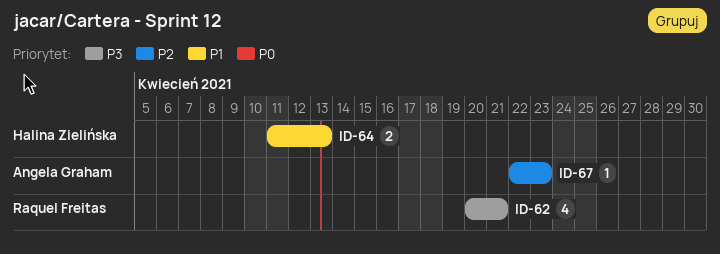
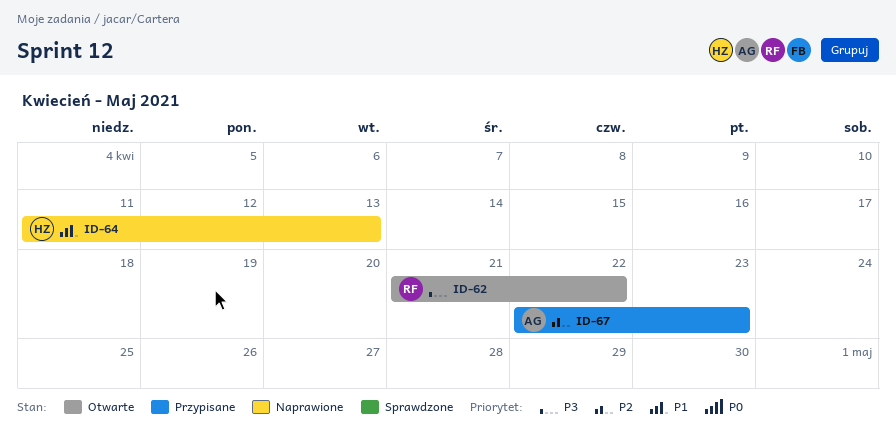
ID-62, start: Apr 20 -> Apr 21
ID-62, due: Apr 21 -> Apr 22

